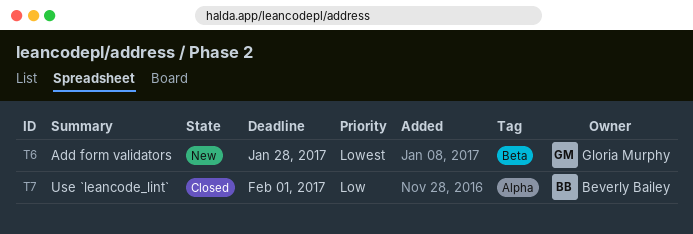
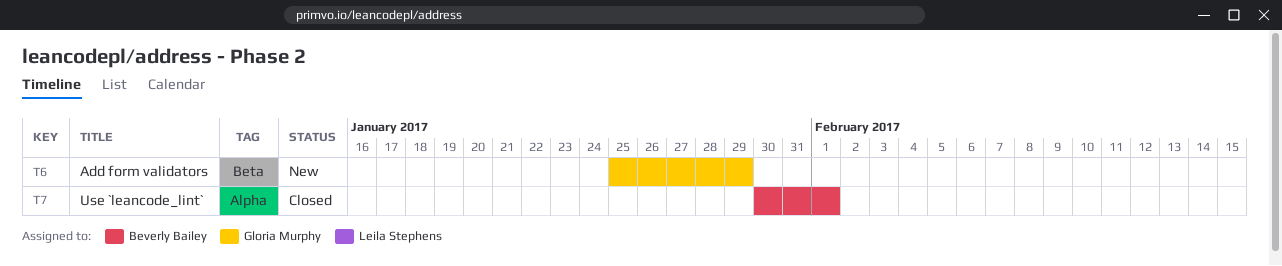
T6, due: Jan 28 -> Jan 29

